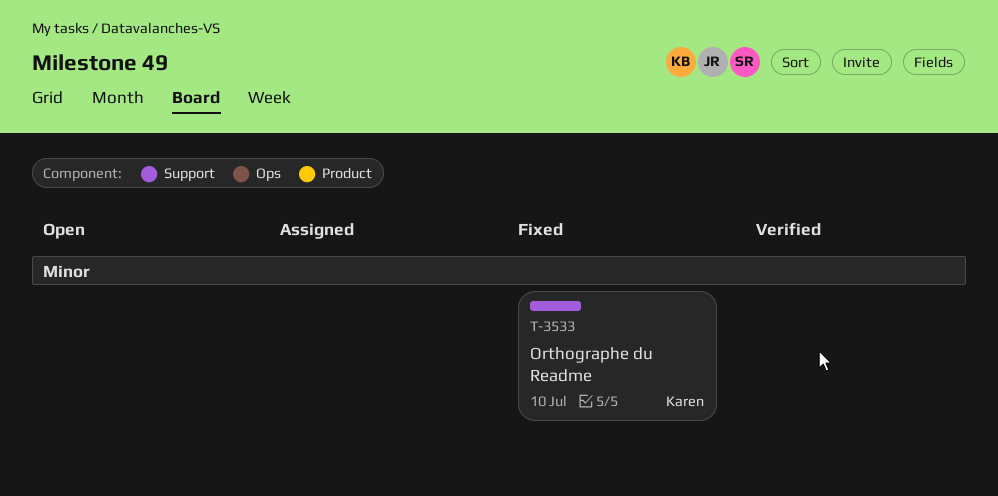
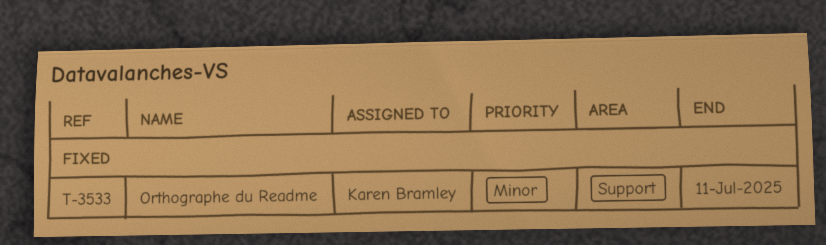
T-3533, due: Jul 10 -> Jul 11

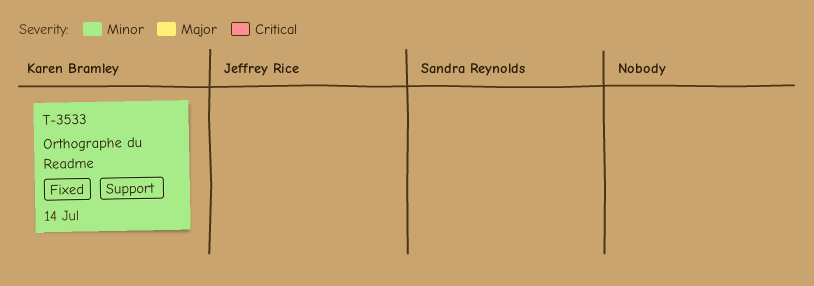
T-3533, due: Jul 11 -> Jul 14

